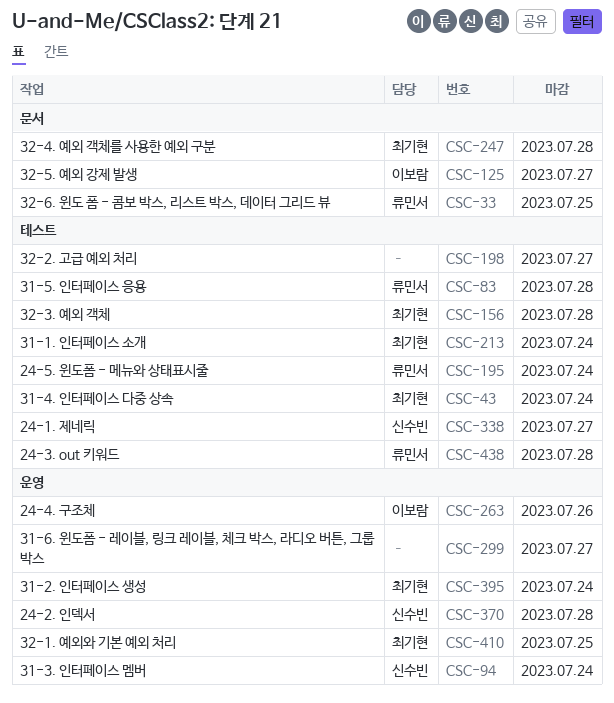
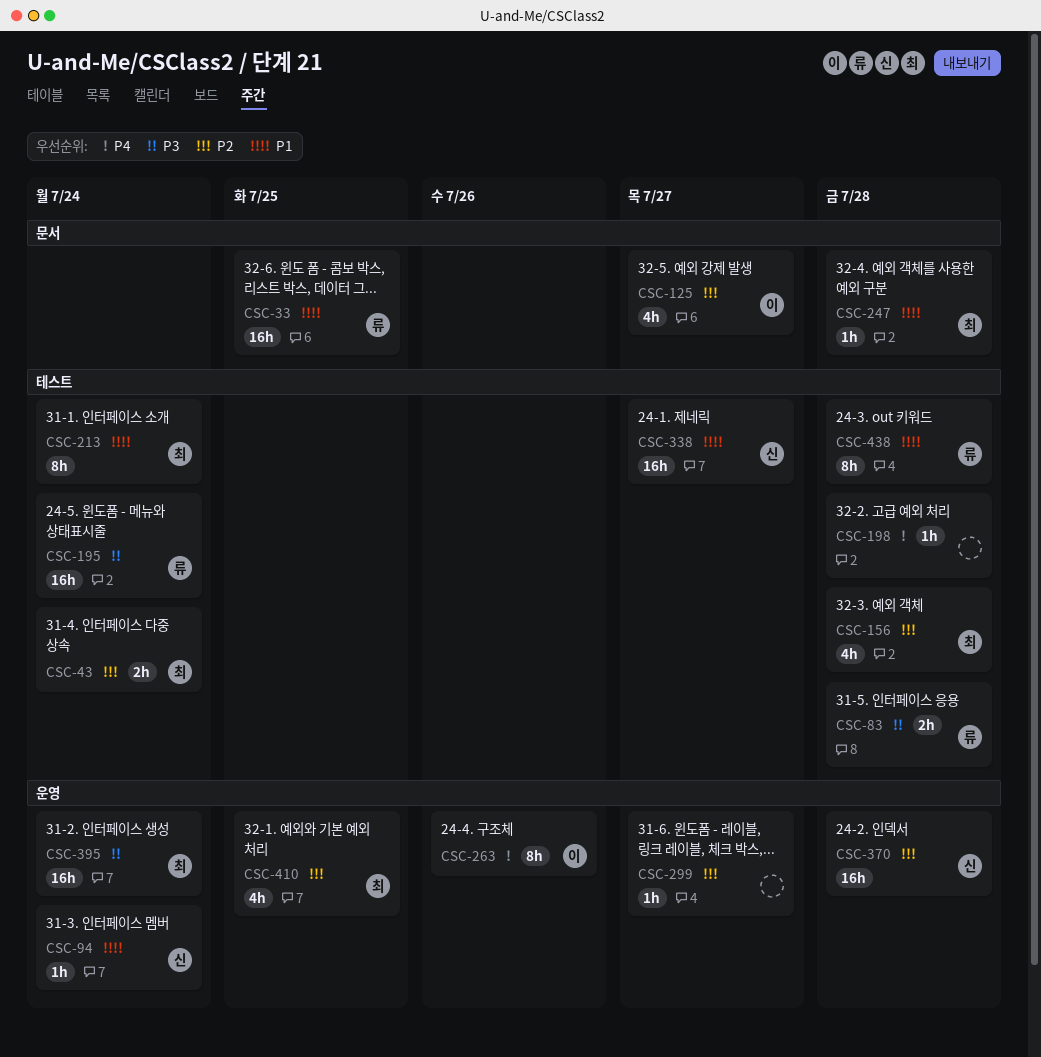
CSC-198, due: Jul 27 -> Jul 28

